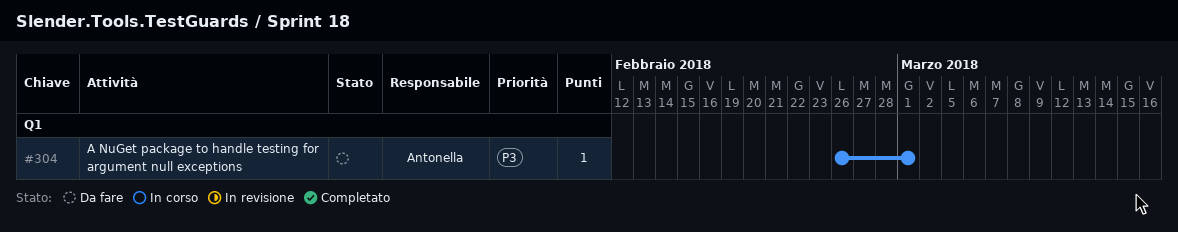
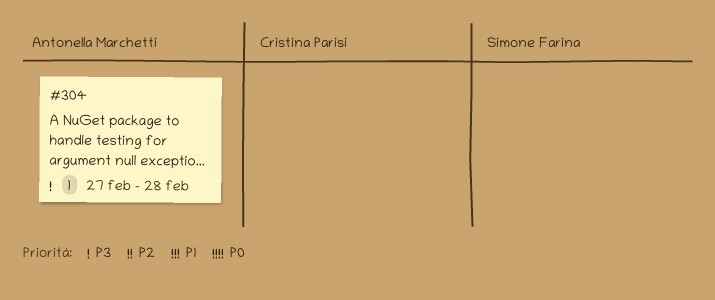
#304, start: Feb 26 -> Feb 27
#304, due: Mar 1 -> Feb 28

